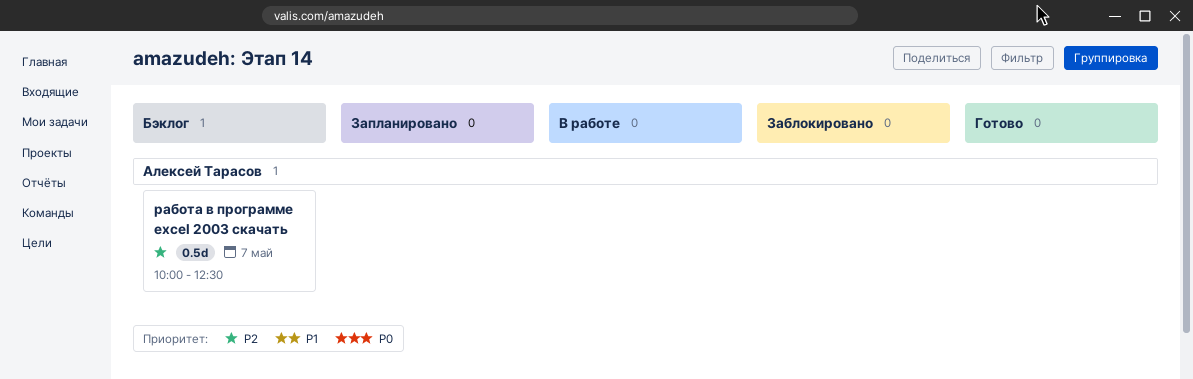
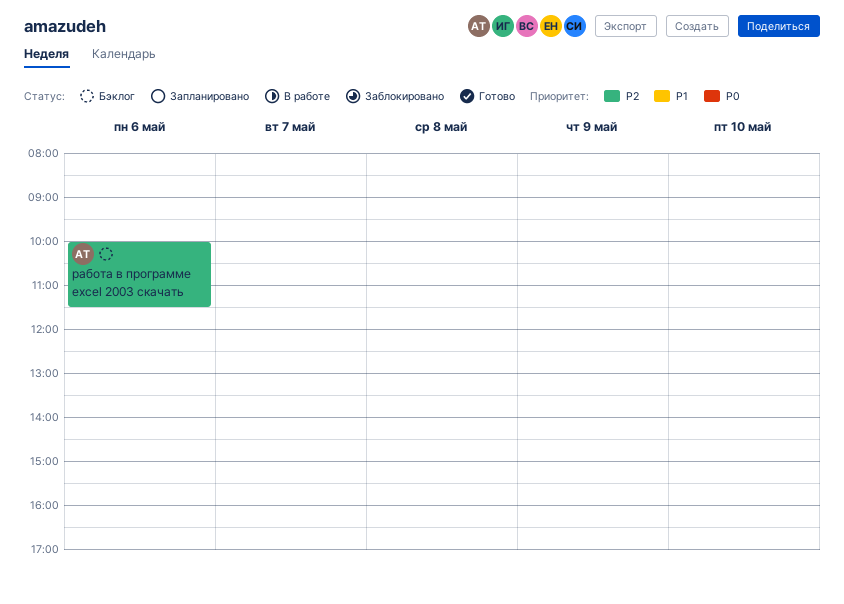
работа в программе excel 2003 скачать, day: May 7 -> May 6
работа в программе excel 2003 скачать, ends: 12:30 -> 11:30

